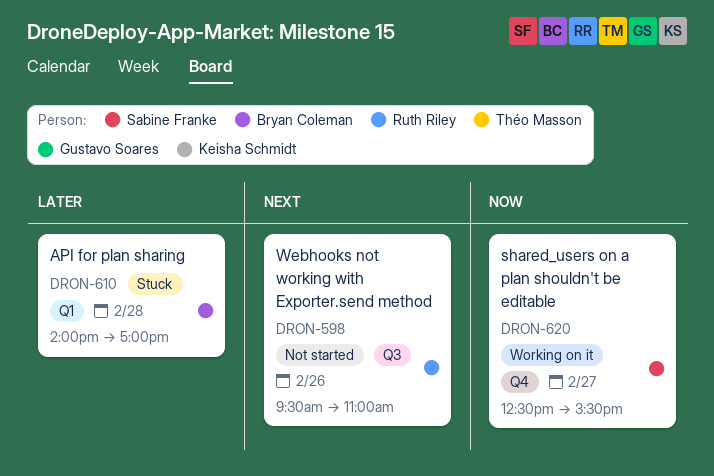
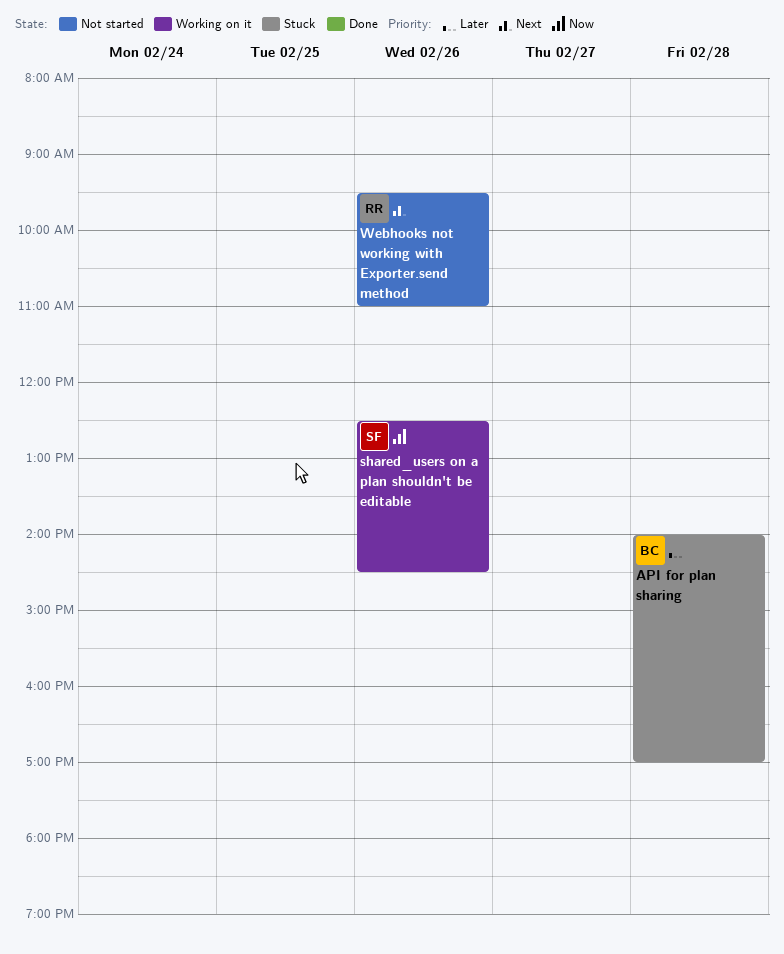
shared_users on a plan shouldn't be editable, day: Feb 27 -> Feb 26
shared_users on a plan shouldn't be editable, ends: 15:30 -> 14:30

